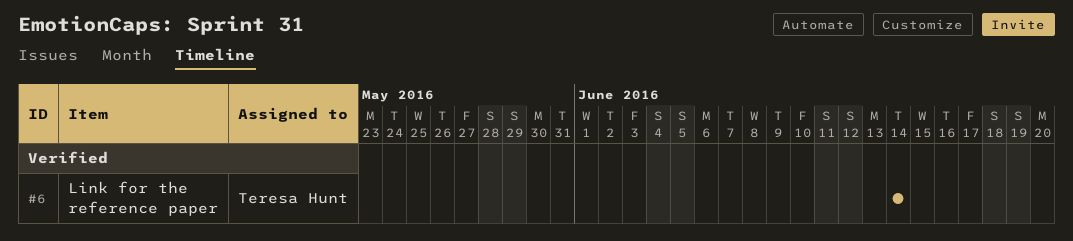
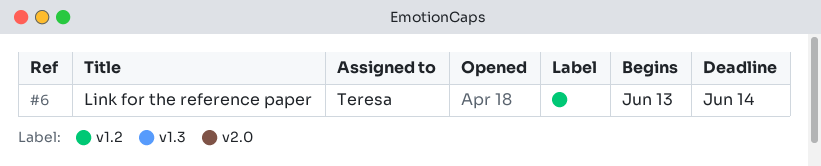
#6, start: Jun 14 -> Jun 13

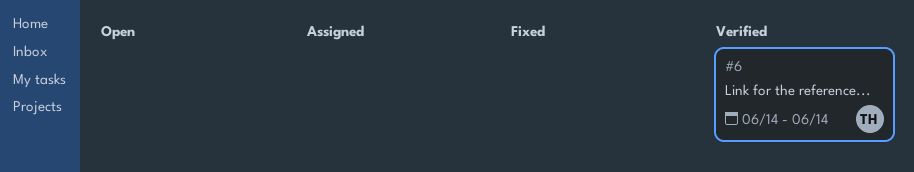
#6, start: Jun 13 -> Jun 14

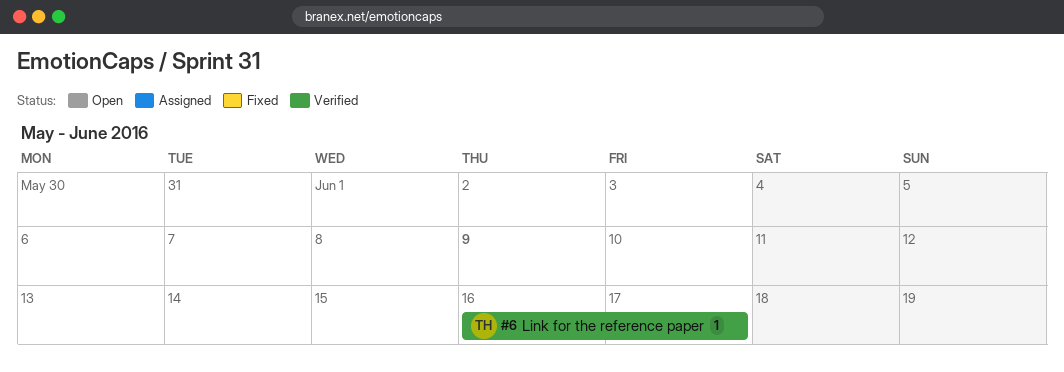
#6, start: Jun 14 -> Jun 16
#6, due: Jun 14 -> Jun 17

